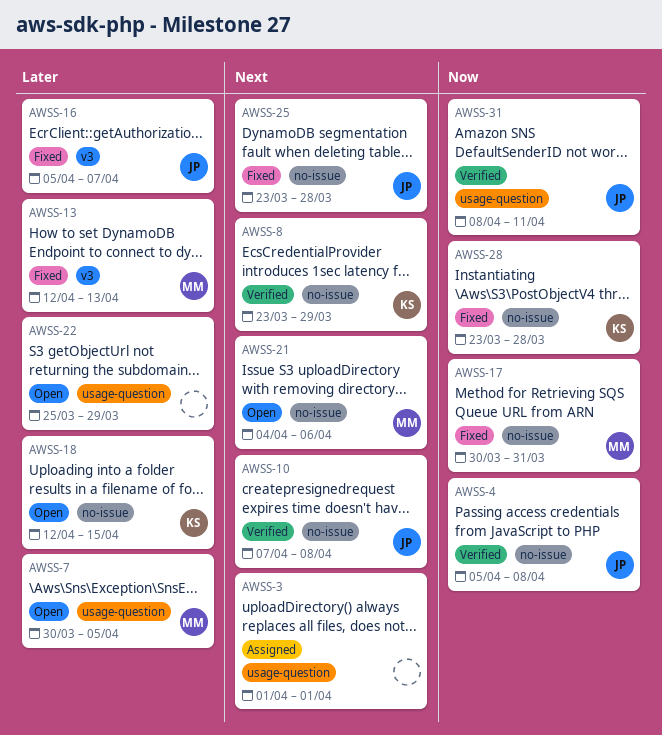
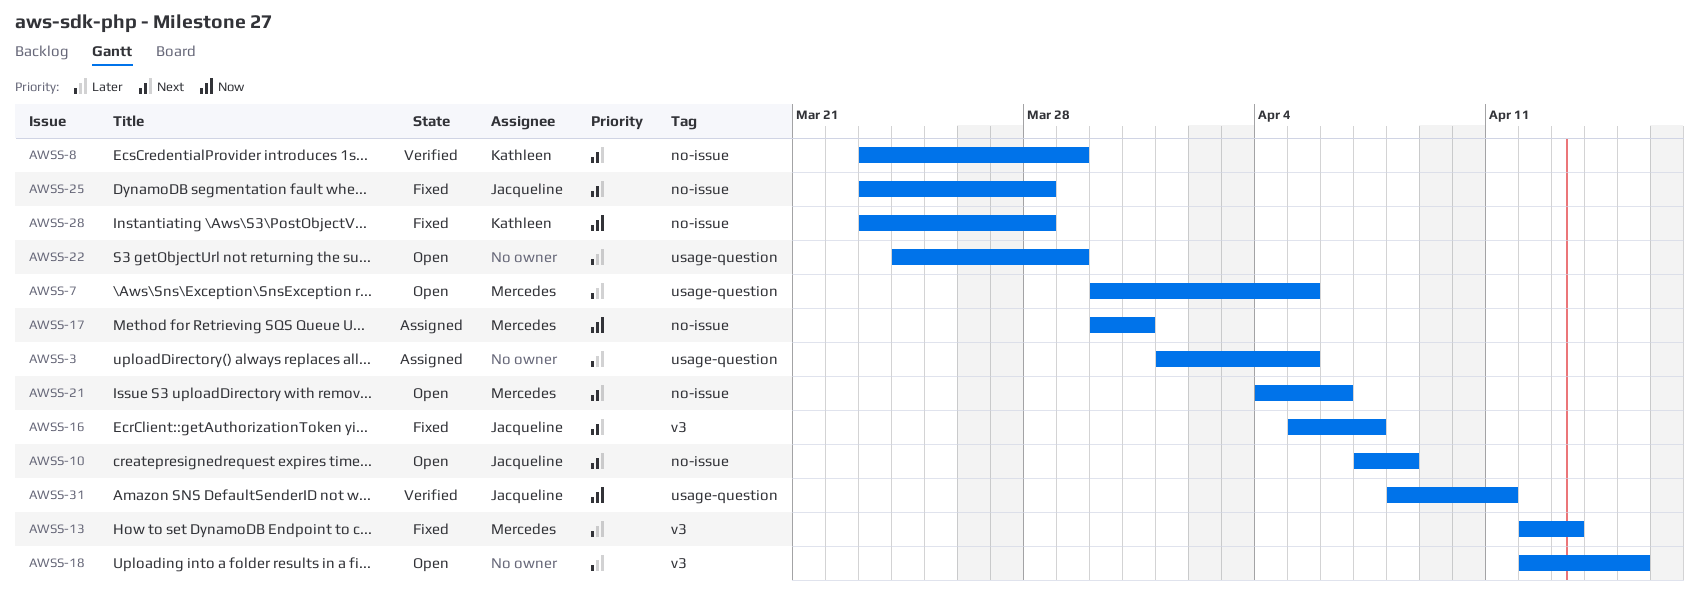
AWSS-3, priority: Next -> Later
AWSS-3, due: Apr 1 -> Apr 5
AWSS-4: present -> none
AWSS-10, status: Verified -> Open
AWSS-16, priority: Later -> Next
AWSS-17, status: Fixed -> Assigned
AWSS-18, owner: Kathleen -> none
AWSS-18, label: no-issue -> v3
AWSS-22, start: Mar 25 -> Mar 24

